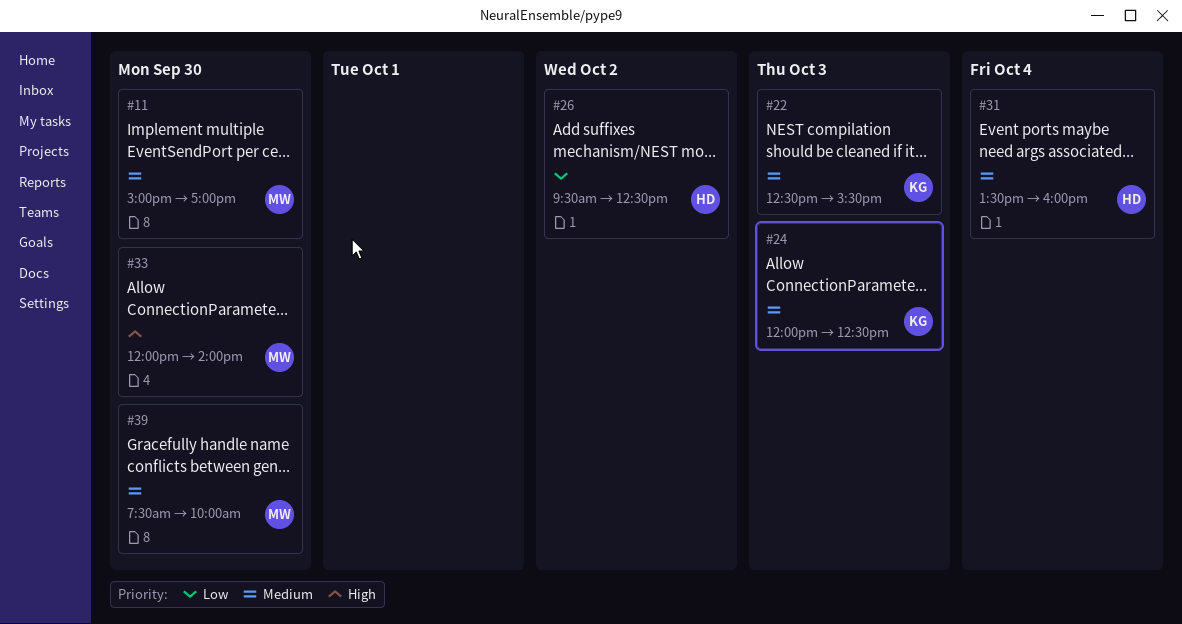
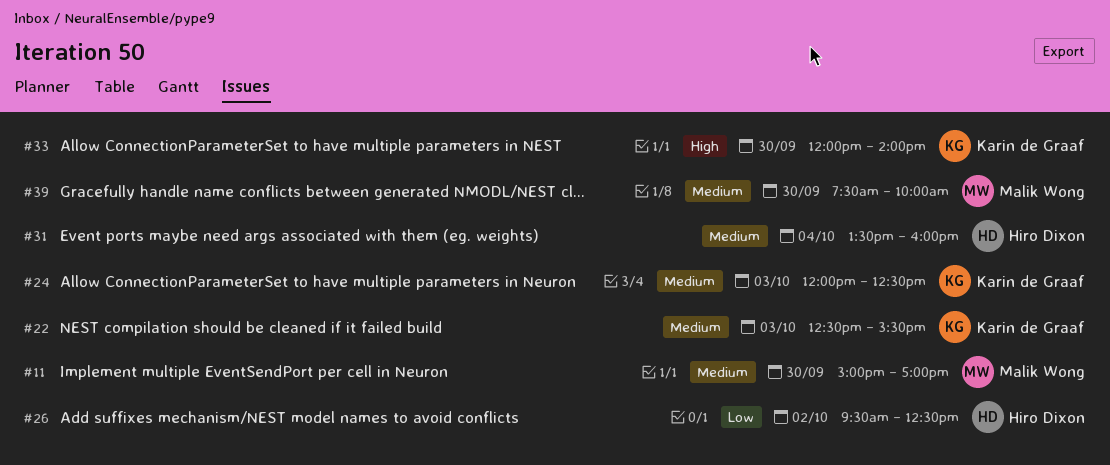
#33, owner: Malik Wong -> Karin de Graaf

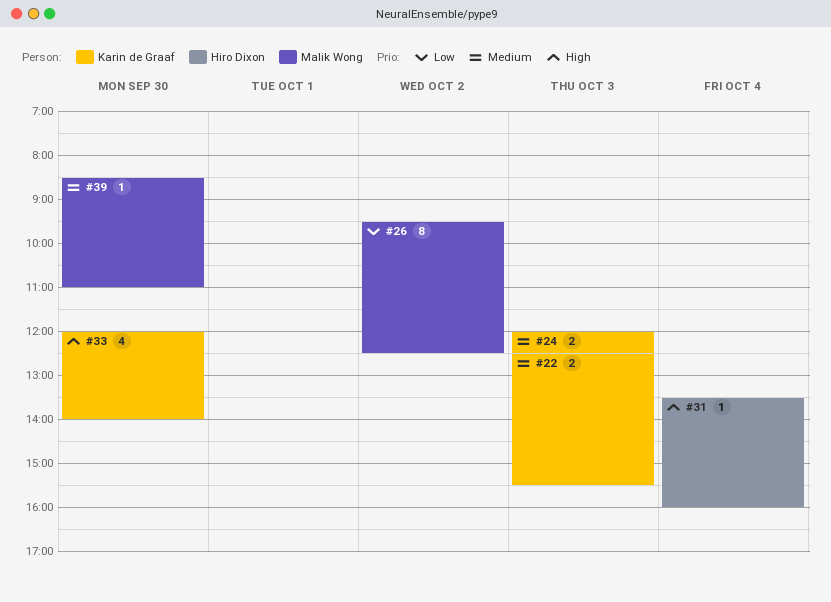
#11: present -> none
#26, owner: Hiro Dixon -> Malik Wong
#31, priority: Medium -> High
#39, begins: 07:30 -> 08:30
#39, ends: 10:00 -> 11:00

